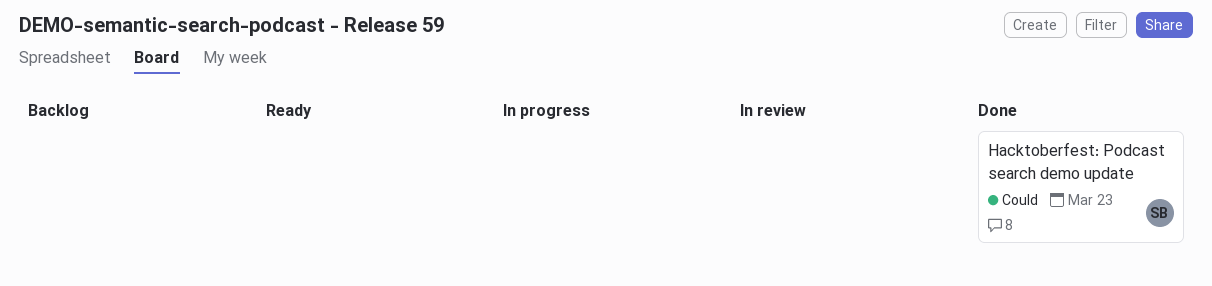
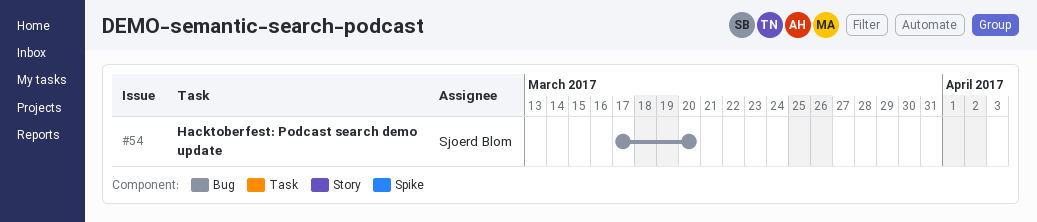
Hacktoberfest: Podcast search demo update, due: Mar 23 -> Mar 20

